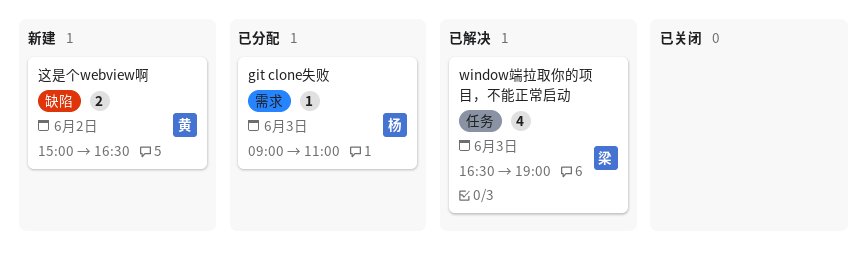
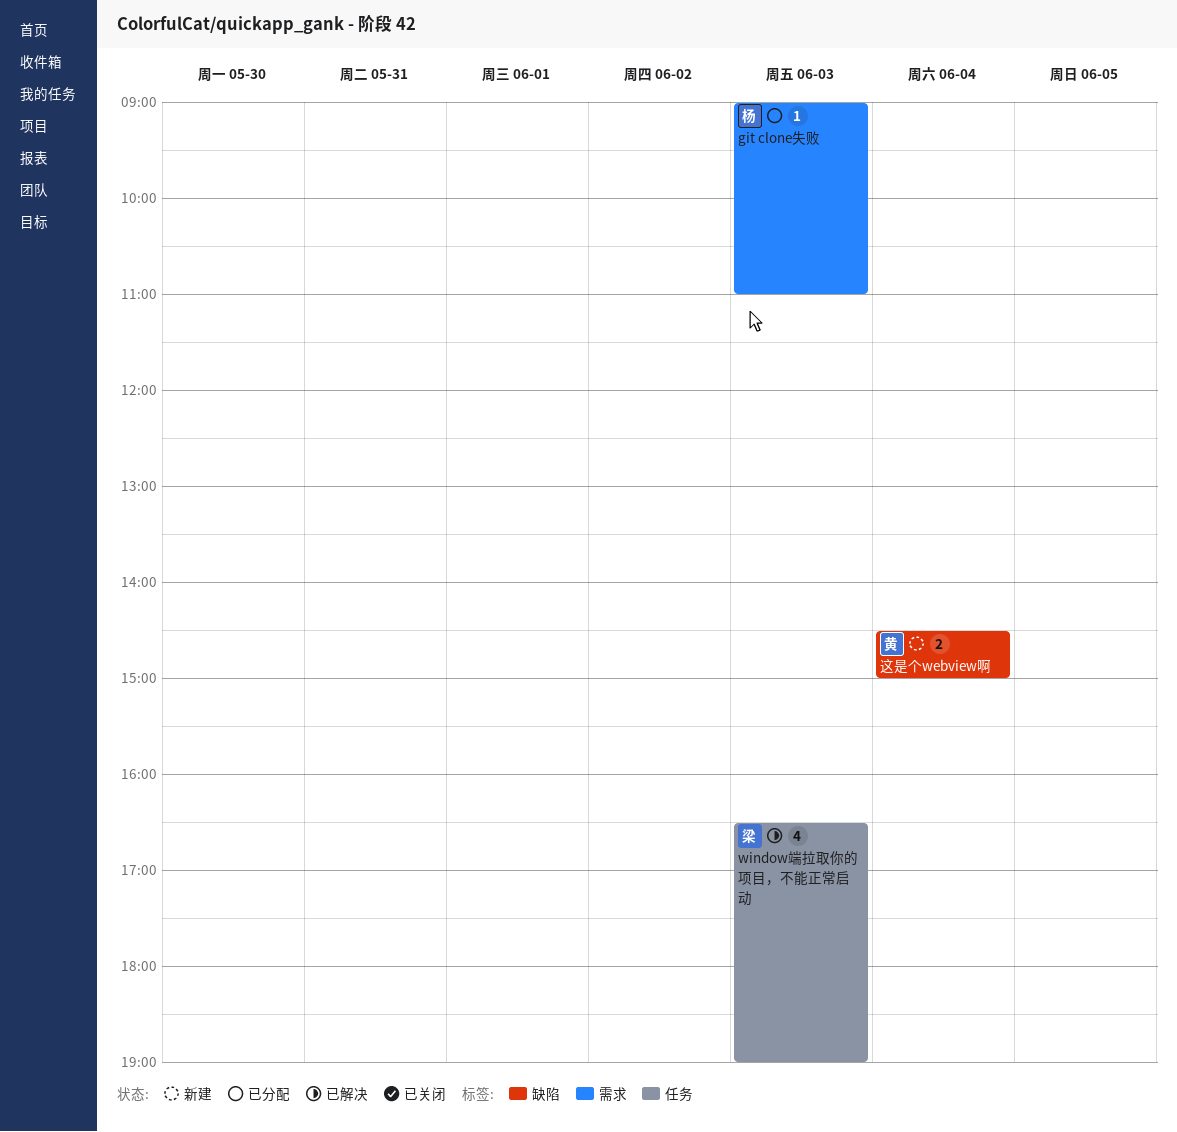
这是个webview啊, day: Jun 2 -> Jun 4
这是个webview啊, begins: 15:00 -> 14:30
这是个webview啊, ends: 16:30 -> 15:00

